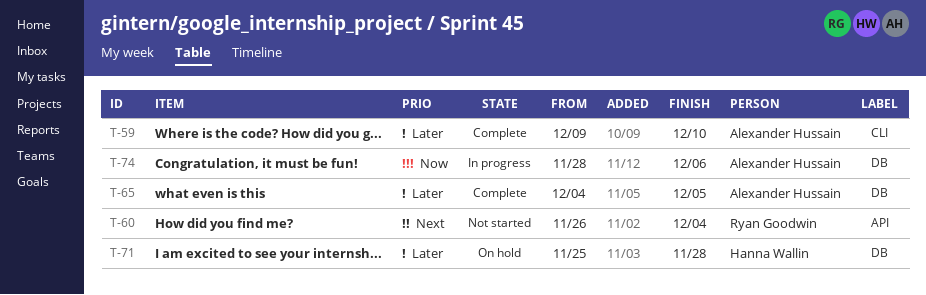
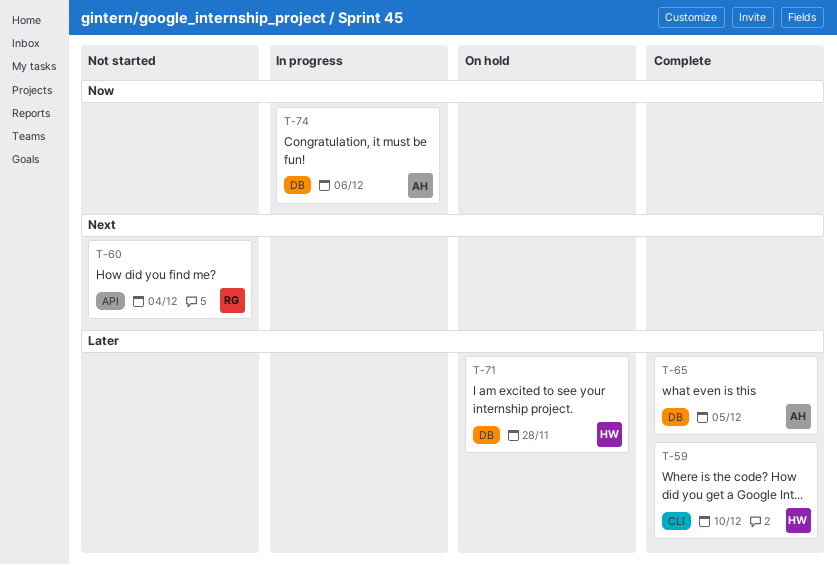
T-59, owner: Alexander Hussain -> Hanna Wallin

